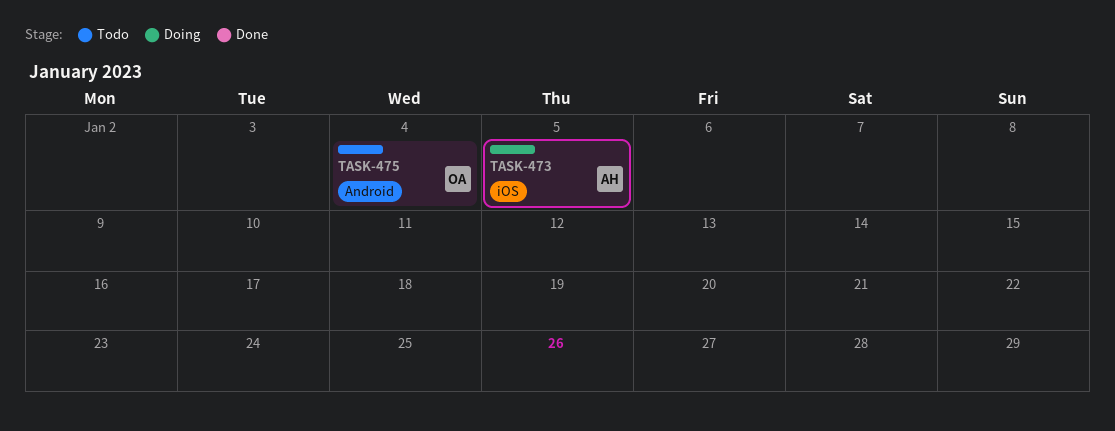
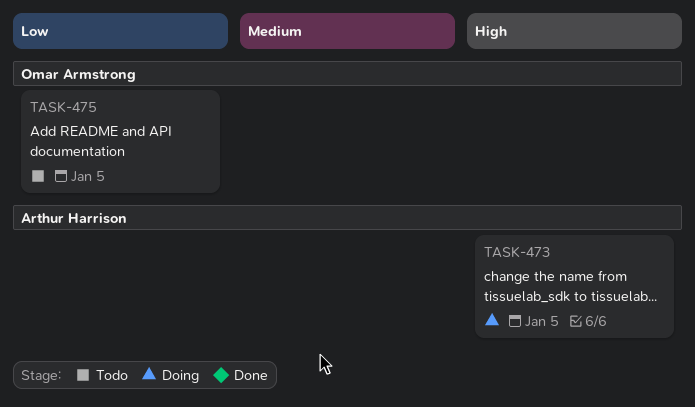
TASK-475, due: Jan 4 -> Jan 5

